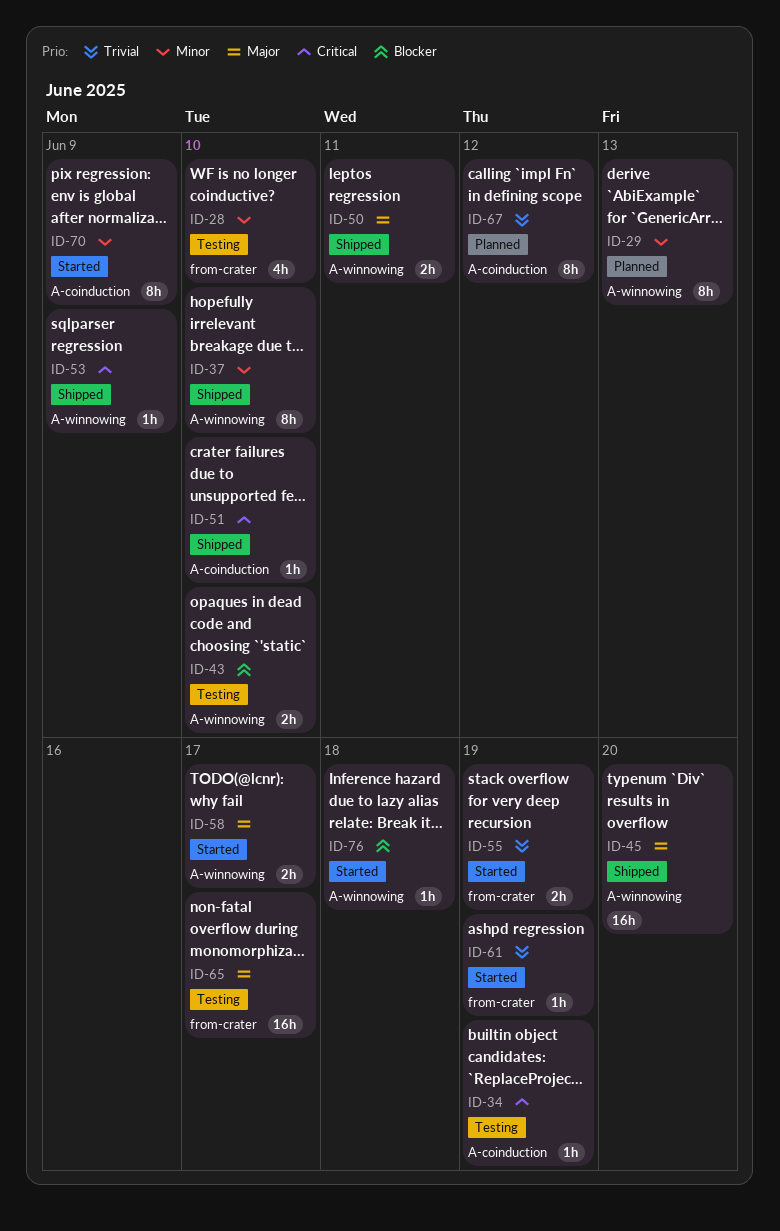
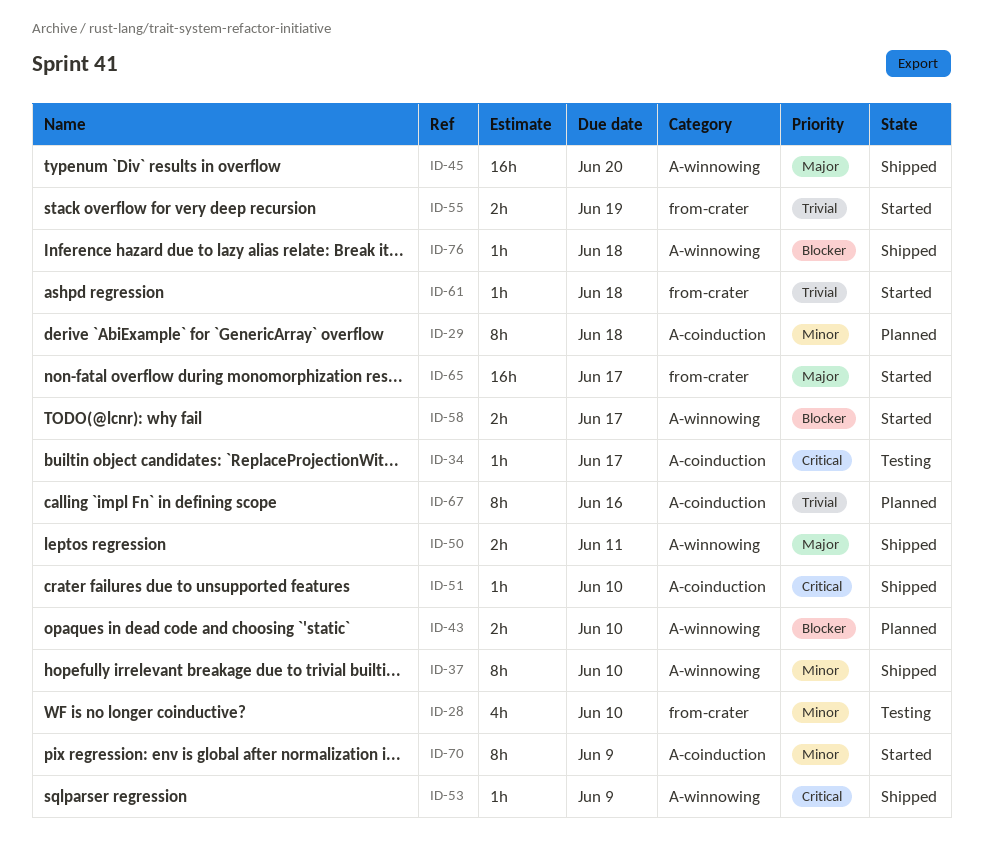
ID-29, label: A-winnowing -> A-coinduction
ID-29, due: Jun 13 -> Jun 18
ID-34, due: Jun 19 -> Jun 17
ID-43, status: Testing -> Planned
ID-58, priority: Major -> Blocker
ID-61, due: Jun 19 -> Jun 18
ID-65, status: Testing -> Started
ID-67, due: Jun 12 -> Jun 16
ID-76, status: Started -> Shipped

